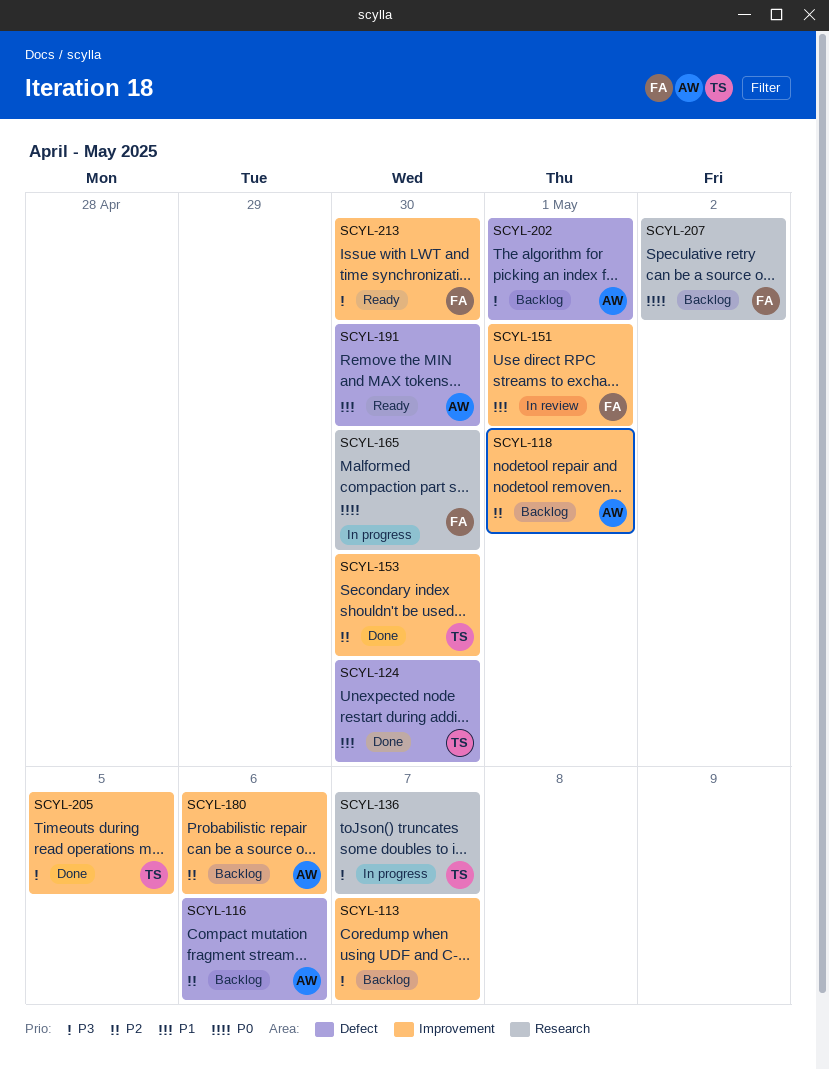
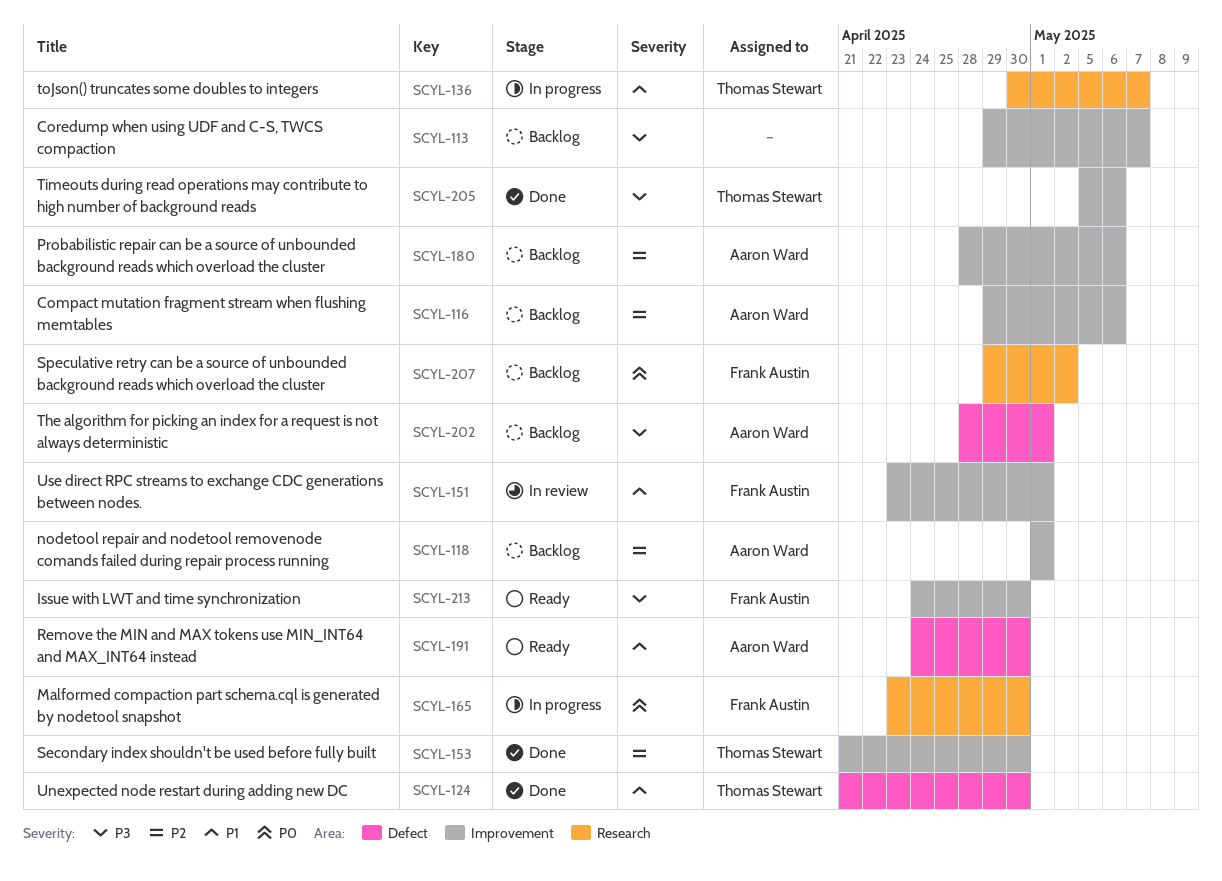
SCYL-116, label: Defect -> Improvement
SCYL-136, priority: P3 -> P1
SCYL-205, due: May 5 -> May 6

